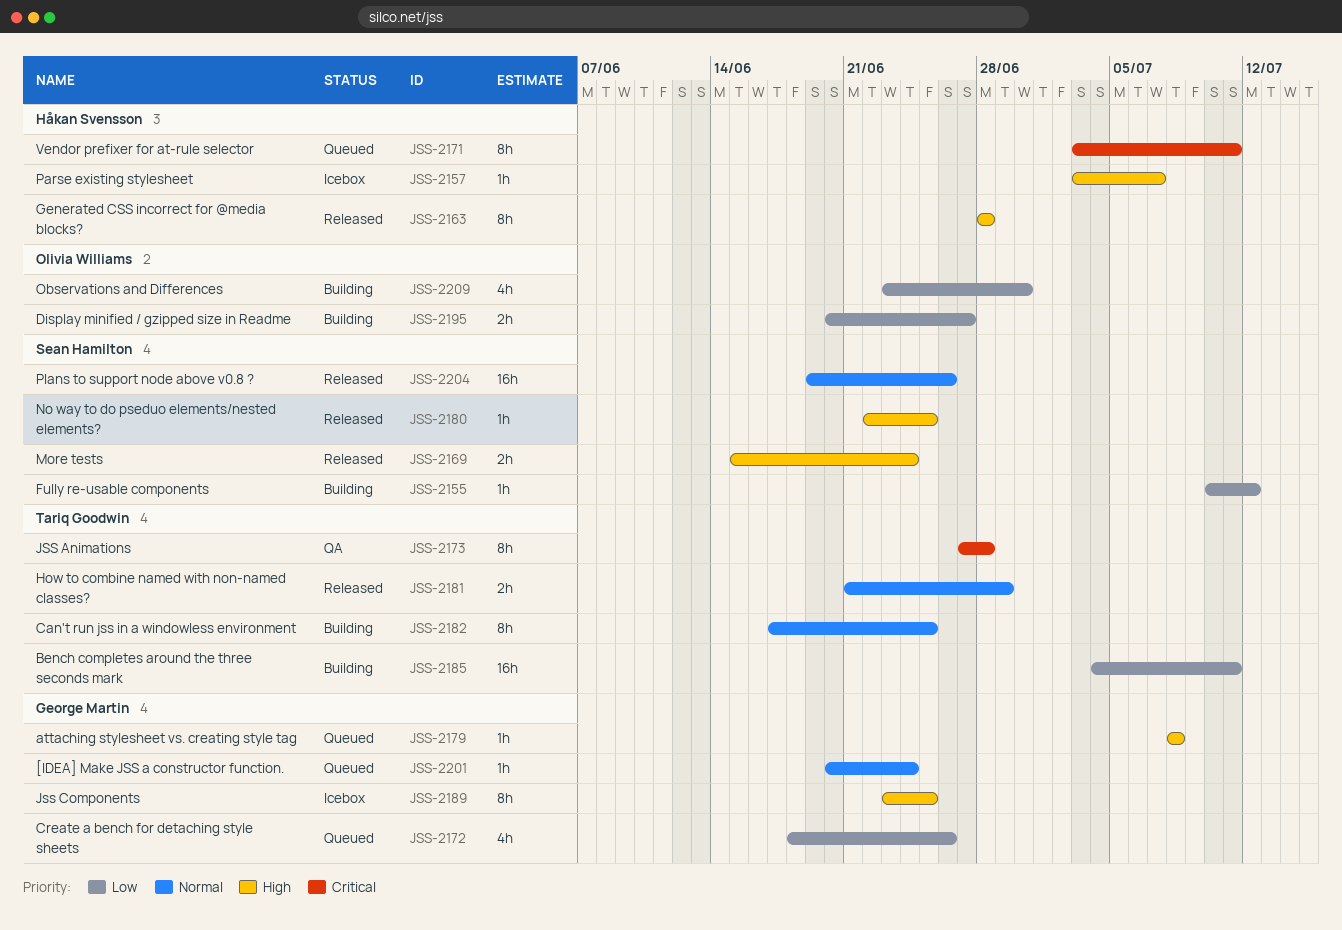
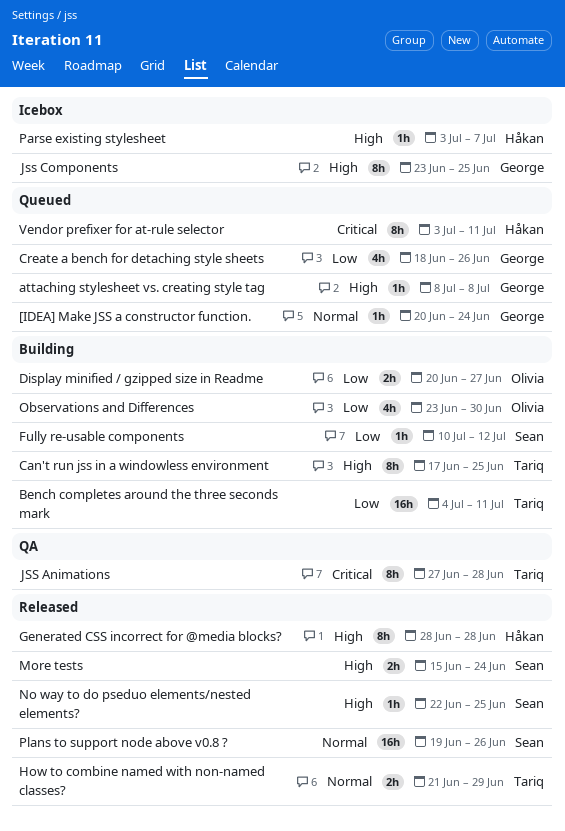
Can't run jss in a windowless environment, priority: Normal -> High

